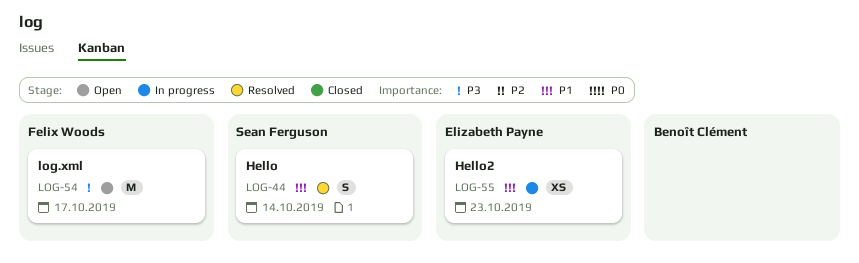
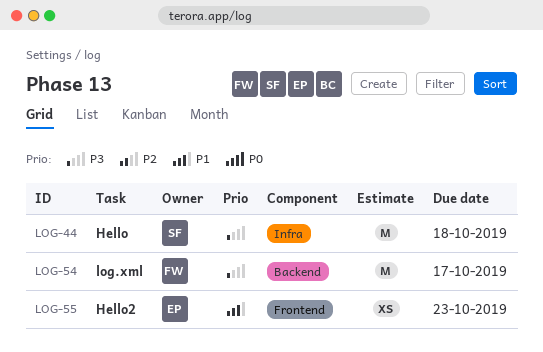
LOG-44, priority: P1 -> P3
LOG-44, estimate: S -> M
LOG-44, due: Oct 14 -> Oct 18

